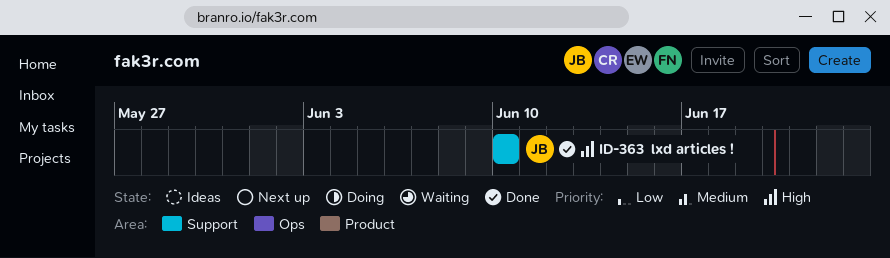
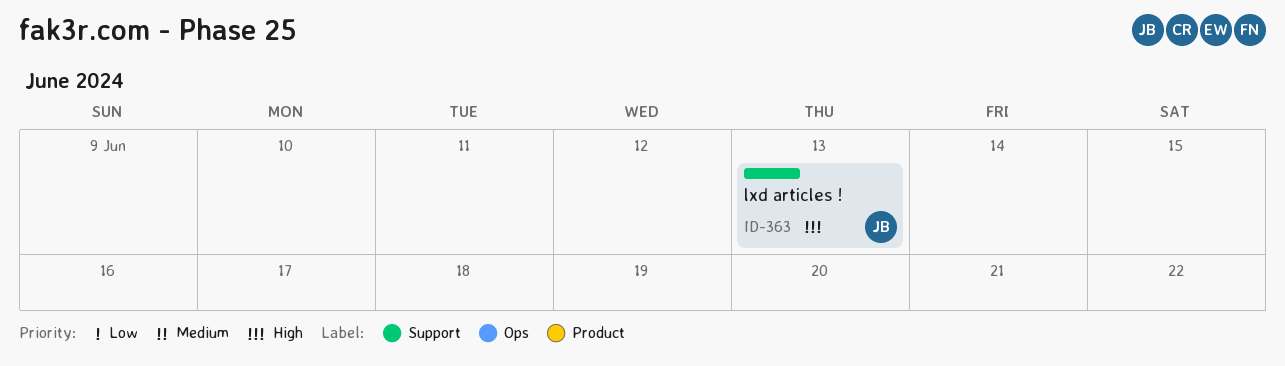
ID-363, due: Jun 10 -> Jun 13

